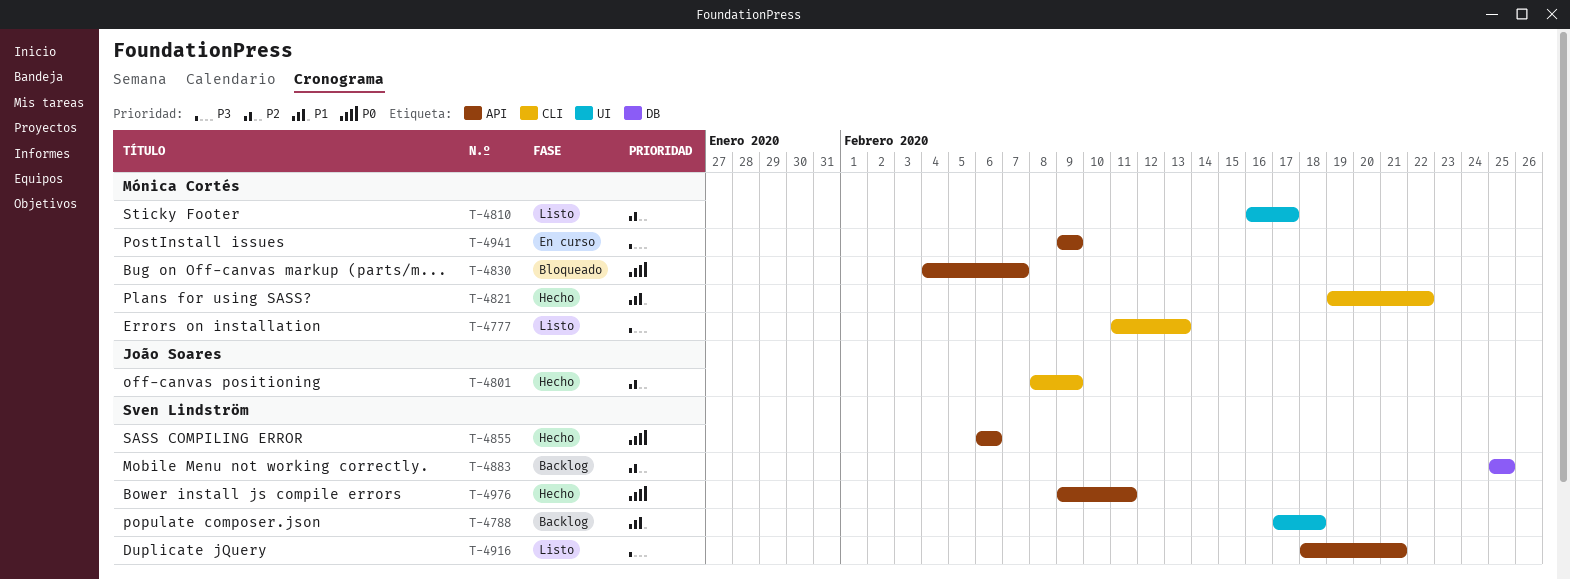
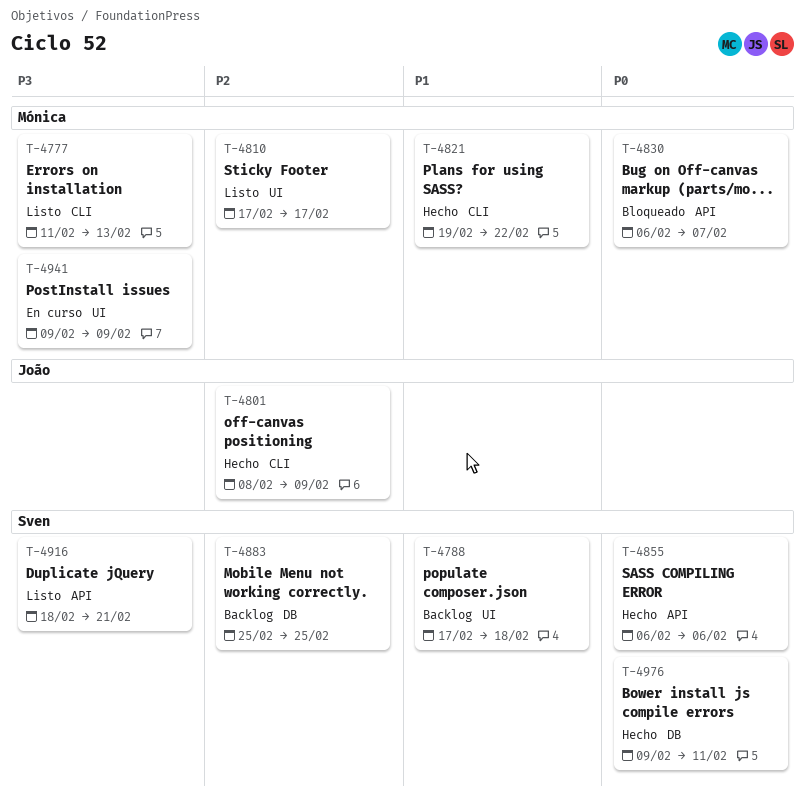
T-4810, start: Feb 16 -> Feb 17
T-4830, start: Feb 4 -> Feb 6
T-4941, label: API -> UI
T-4976, label: API -> DB

